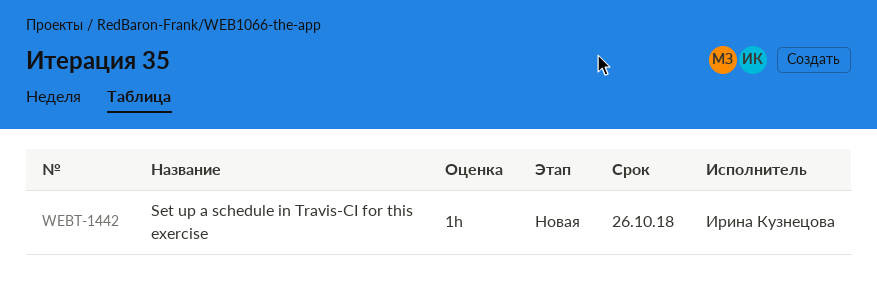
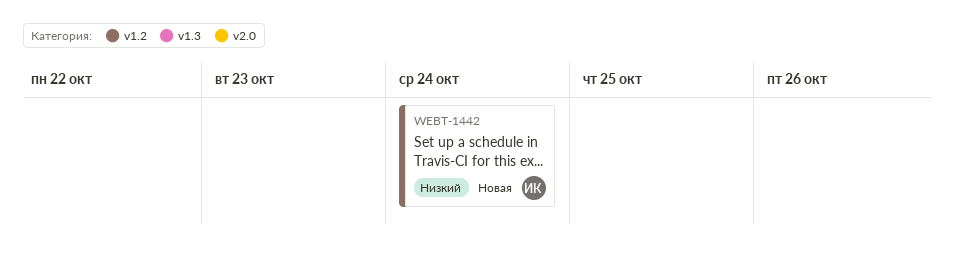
WEBT-1442, due: Oct 26 -> Oct 24

